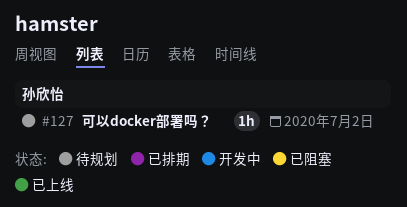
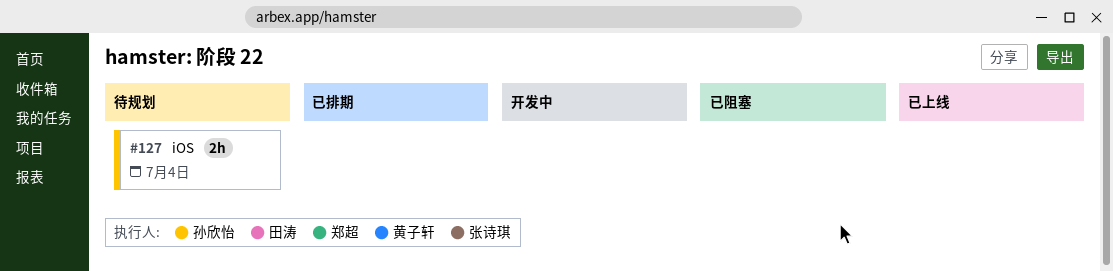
#127, estimate: 1h -> 2h
#127, due: Jul 2 -> Jul 4

